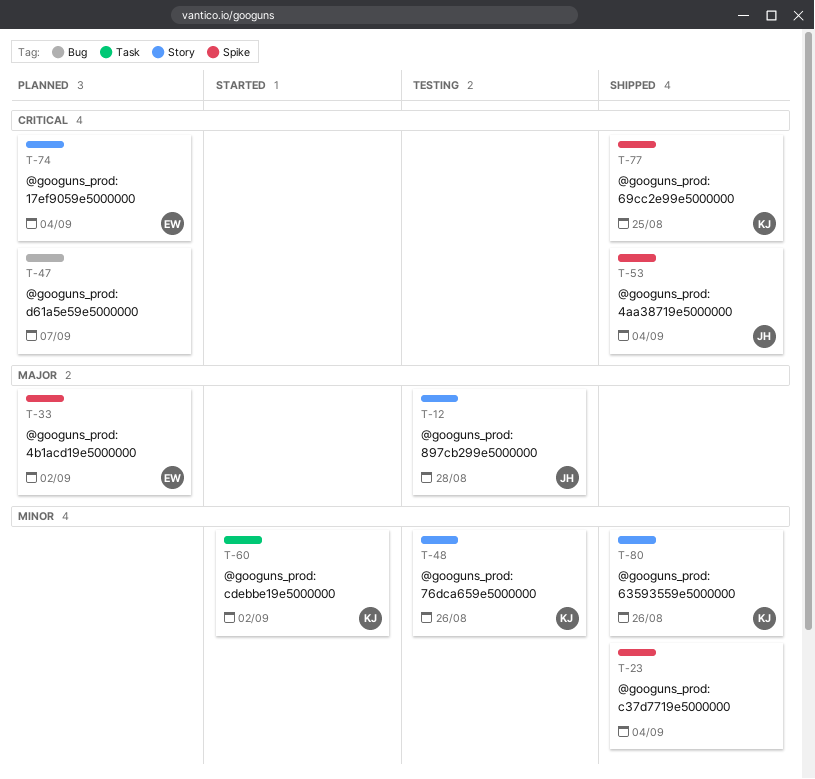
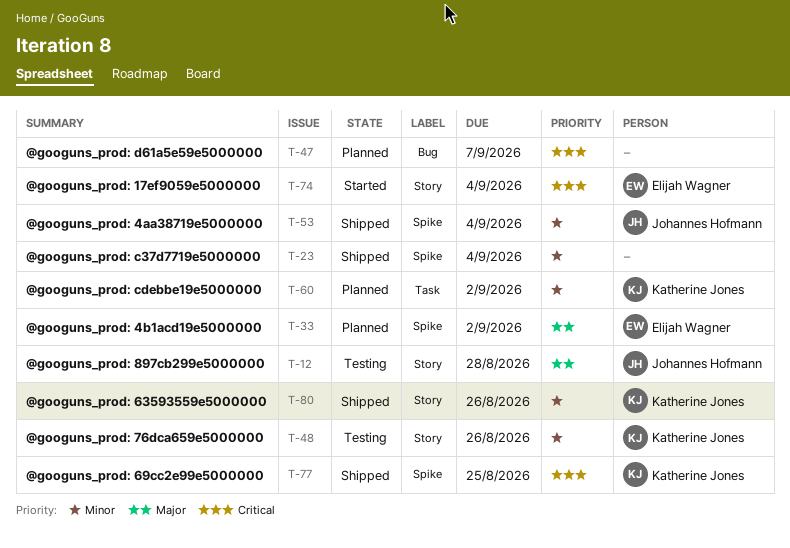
T-53, priority: Critical -> Minor
T-60, status: Started -> Planned
T-74, status: Planned -> Started

